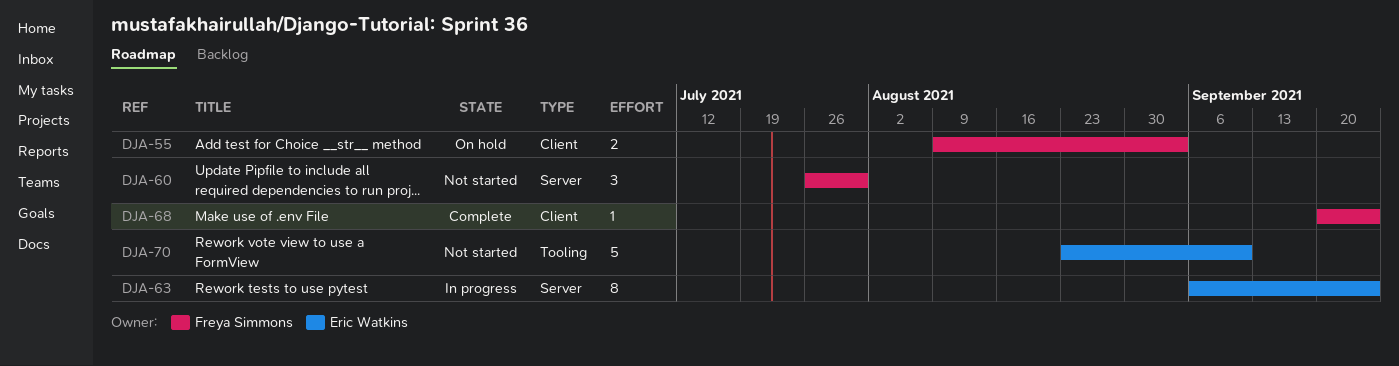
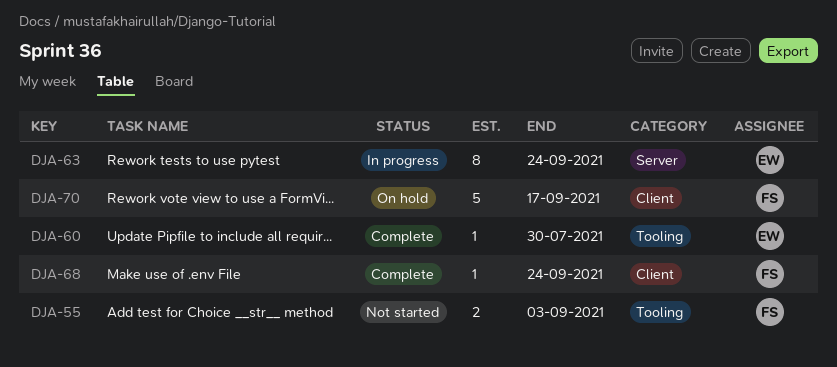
DJA-55, status: On hold -> Not started
DJA-55, label: Client -> Tooling
DJA-60, status: Not started -> Complete
DJA-60, owner: Freya Simmons -> Eric Watkins
DJA-60, label: Server -> Tooling
DJA-60, estimate: 3 -> 1
DJA-70, status: Not started -> On hold
DJA-70, owner: Eric Watkins -> Freya Simmons
DJA-70, label: Tooling -> Client
DJA-70, due: Sep 10 -> Sep 17

